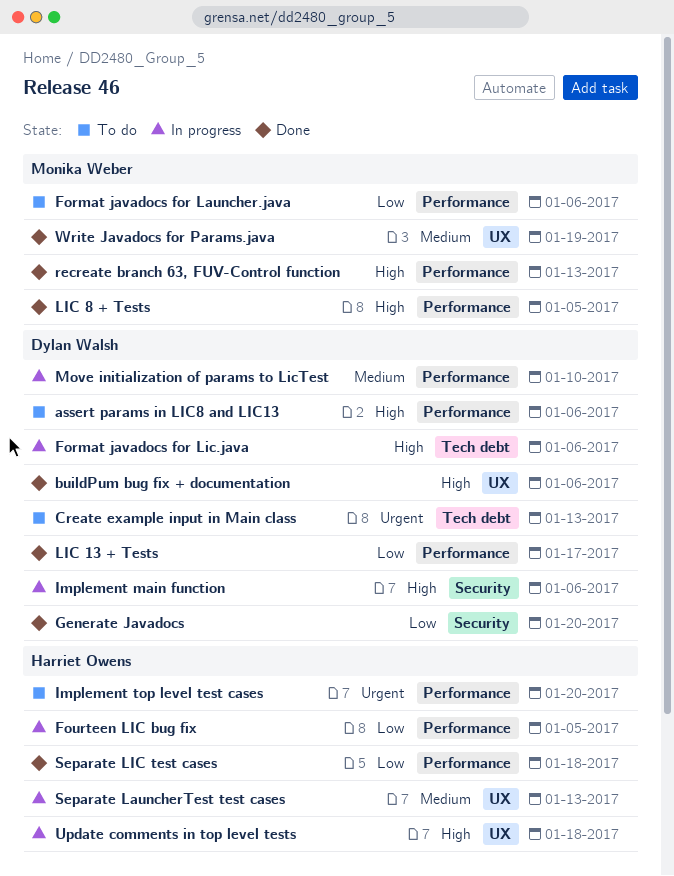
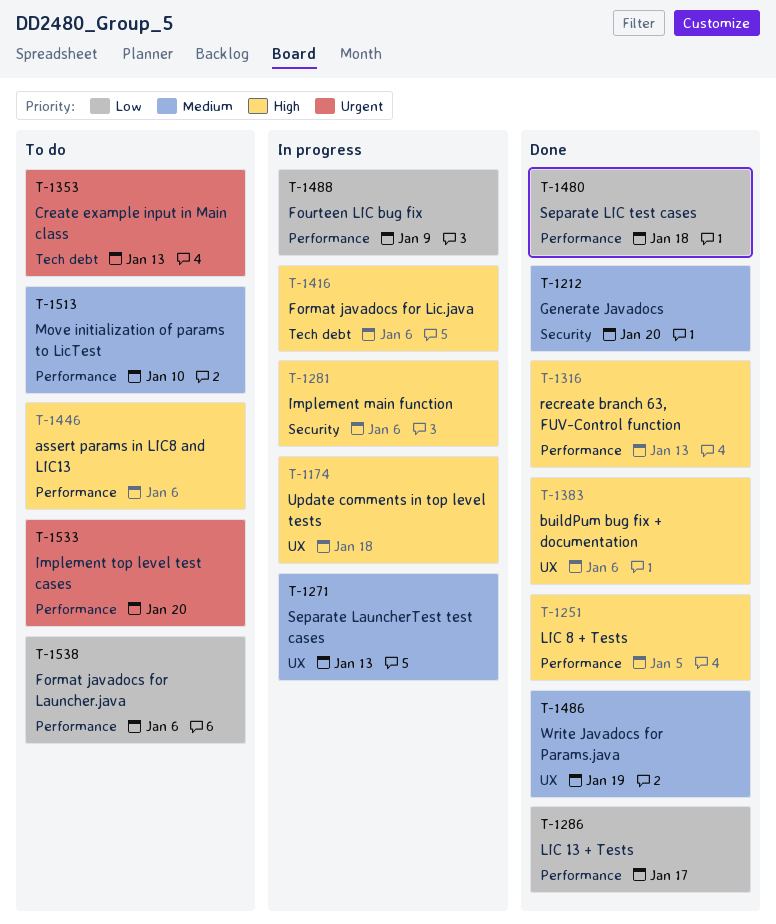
Fourteen LIC bug fix, due: Jan 5 -> Jan 9
Generate Javadocs, priority: Low -> Medium
Move initialization of params to LicTest, status: In progress -> To do

